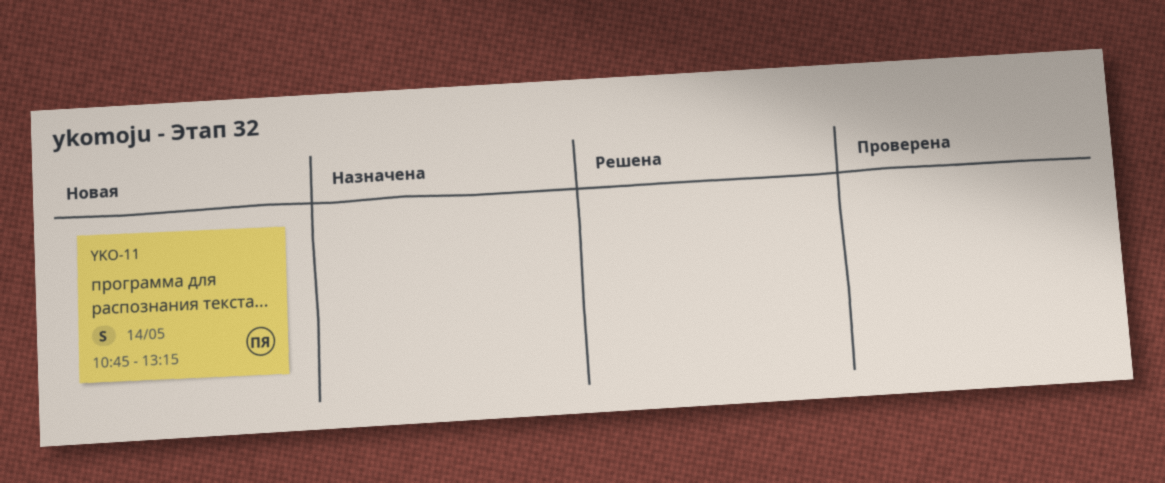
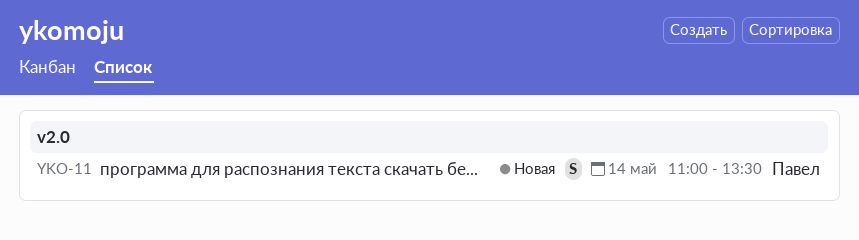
YKO-11, begins: 10:45 -> 11:00
YKO-11, ends: 13:15 -> 13:30

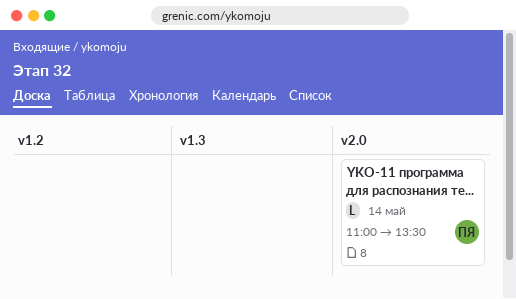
YKO-11, estimate: S -> L

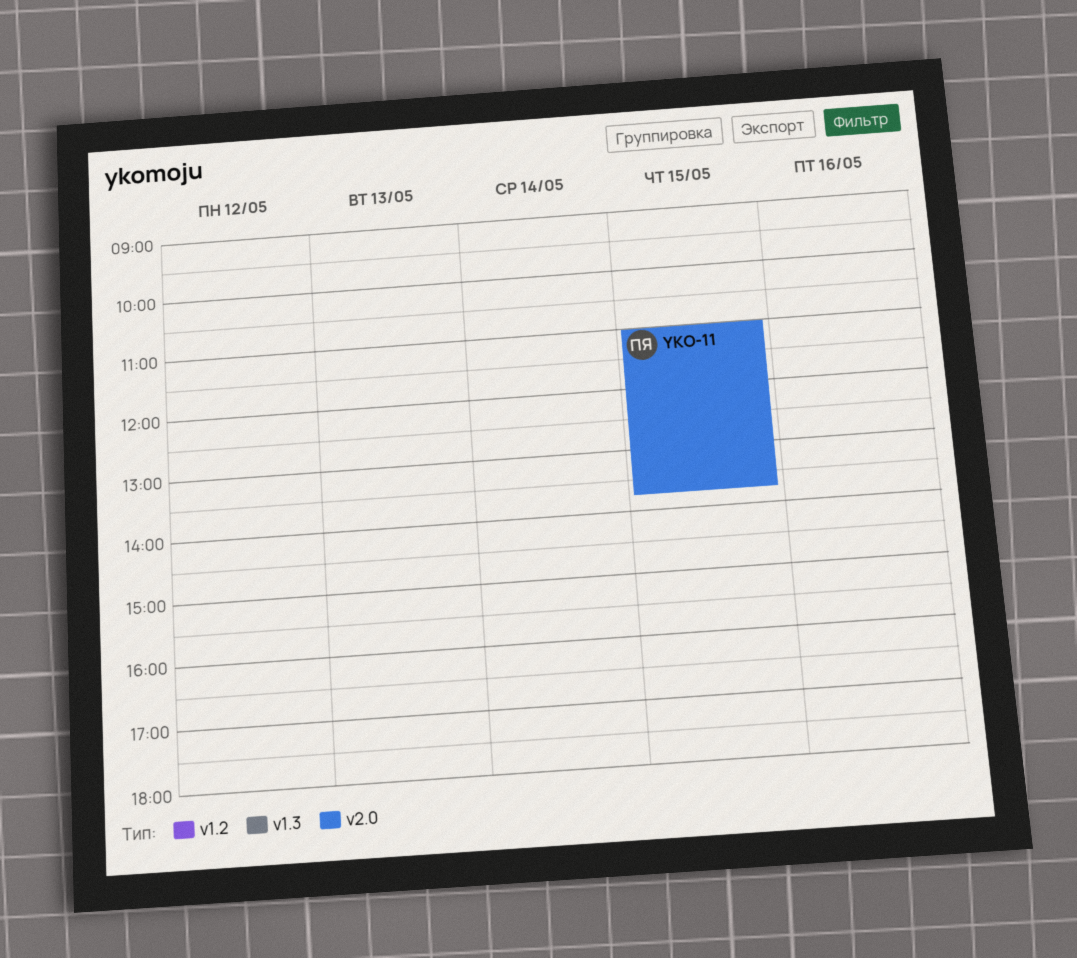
YKO-11, day: May 14 -> May 15
YKO-11, ends: 13:30 -> 13:45

